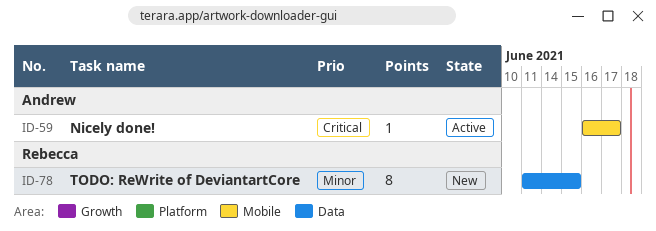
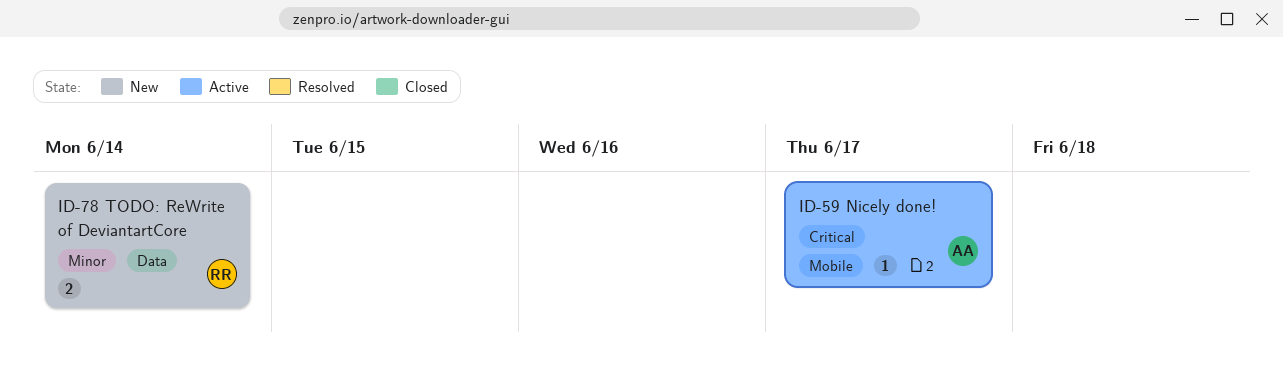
ID-78, estimate: 8 -> 2
ID-78, due: Jun 15 -> Jun 14

